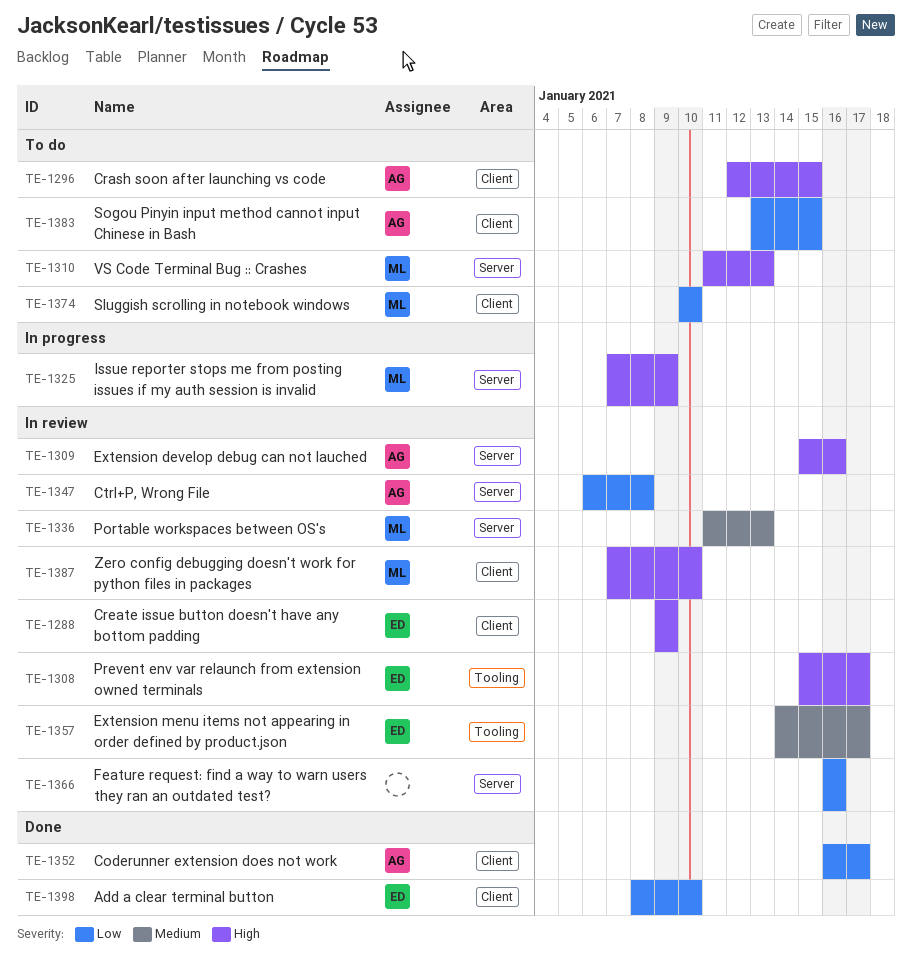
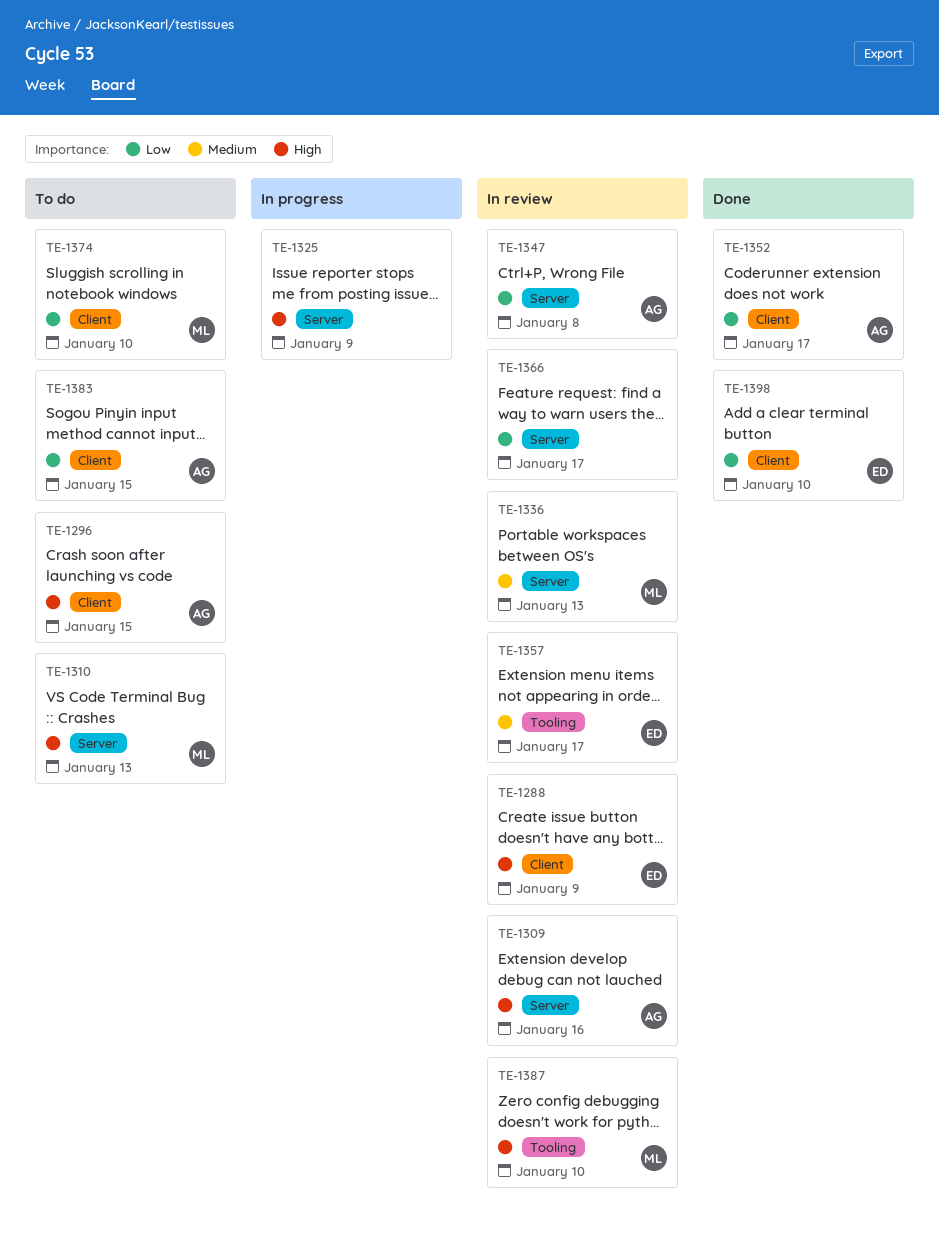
TE-1308: present -> none
TE-1325, owner: ML -> none
TE-1366, due: Jan 16 -> Jan 17
TE-1387, label: Client -> Tooling

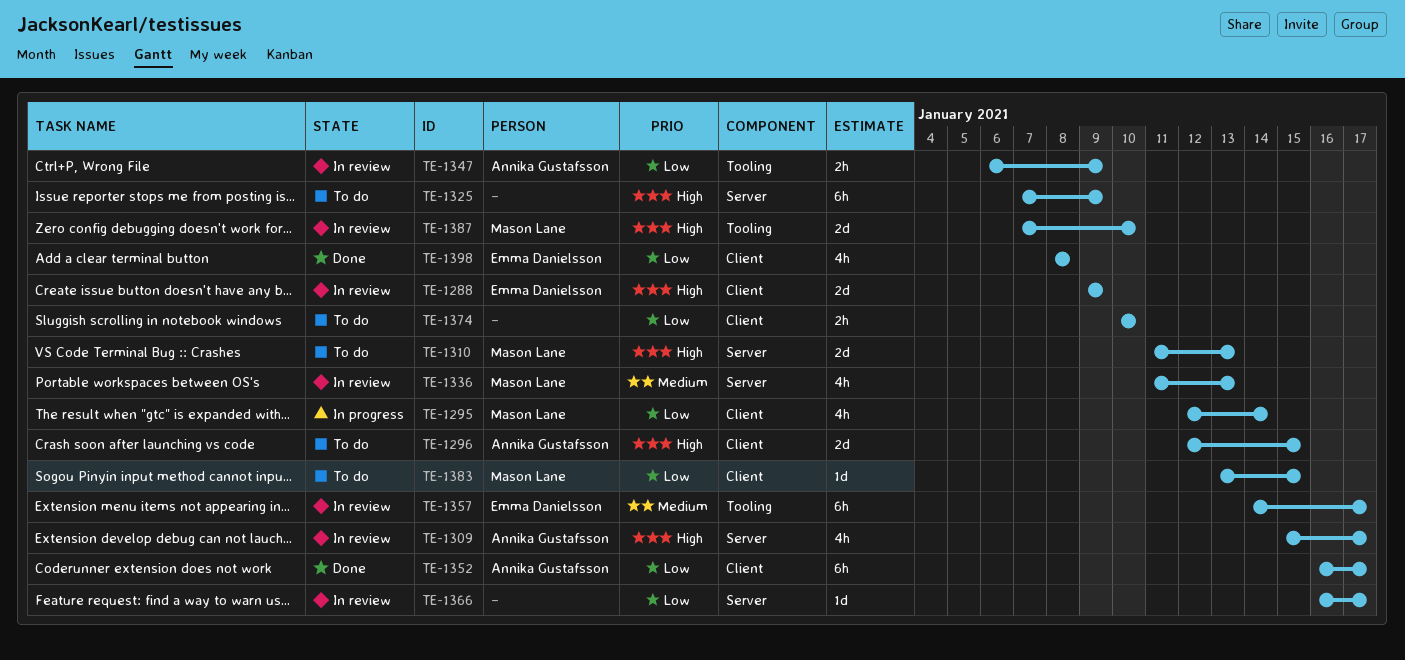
TE-1295: none -> present
TE-1309, due: Jan 16 -> Jan 17
TE-1325, status: In progress -> To do
TE-1347, label: Server -> Tooling
TE-1347, due: Jan 8 -> Jan 9
TE-1374, owner: Mason Lane -> none
TE-1383, owner: Annika Gustafsson -> Mason Lane
TE-1398, due: Jan 10 -> Jan 8

